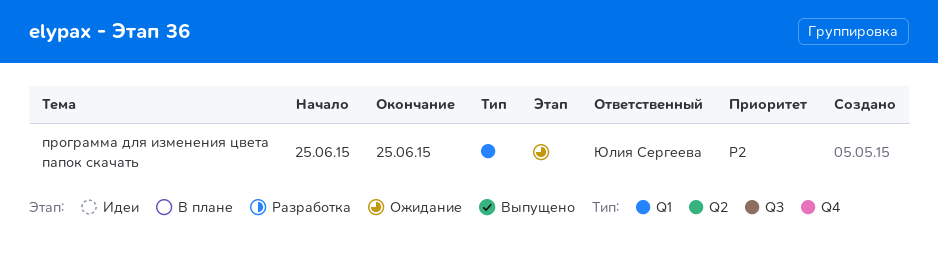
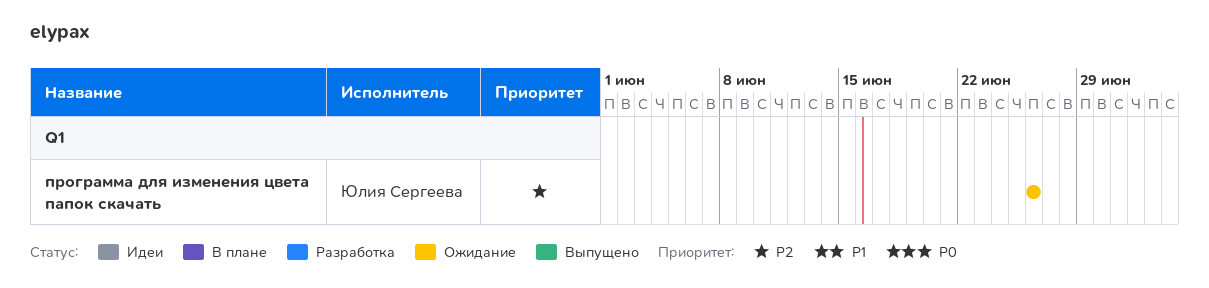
программа для изменения цвета папок скачать, start: Jun 25 -> Jun 26
программа для изменения цвета папок скачать, due: Jun 25 -> Jun 26

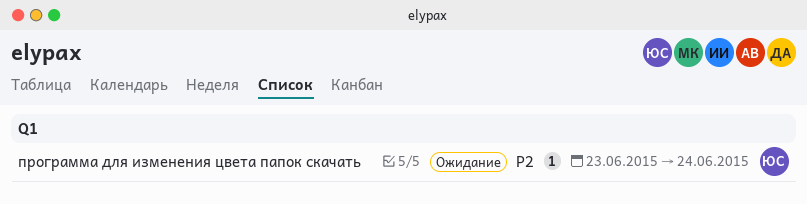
программа для изменения цвета папок скачать, start: Jun 26 -> Jun 23
программа для изменения цвета папок скачать, due: Jun 26 -> Jun 24

